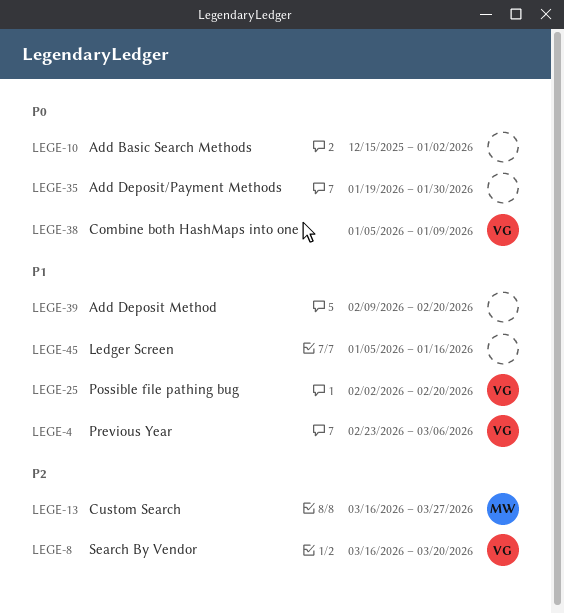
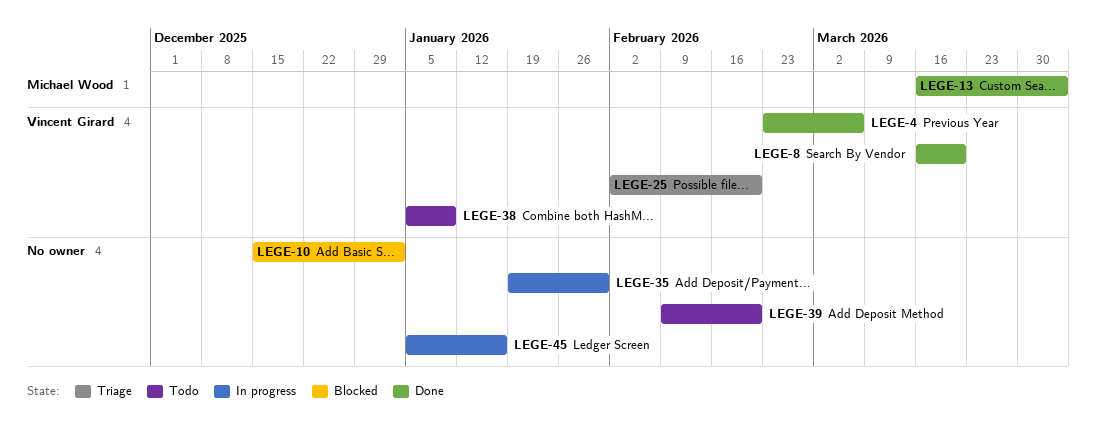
LEGE-13, due: Mar 27 -> Apr 3

